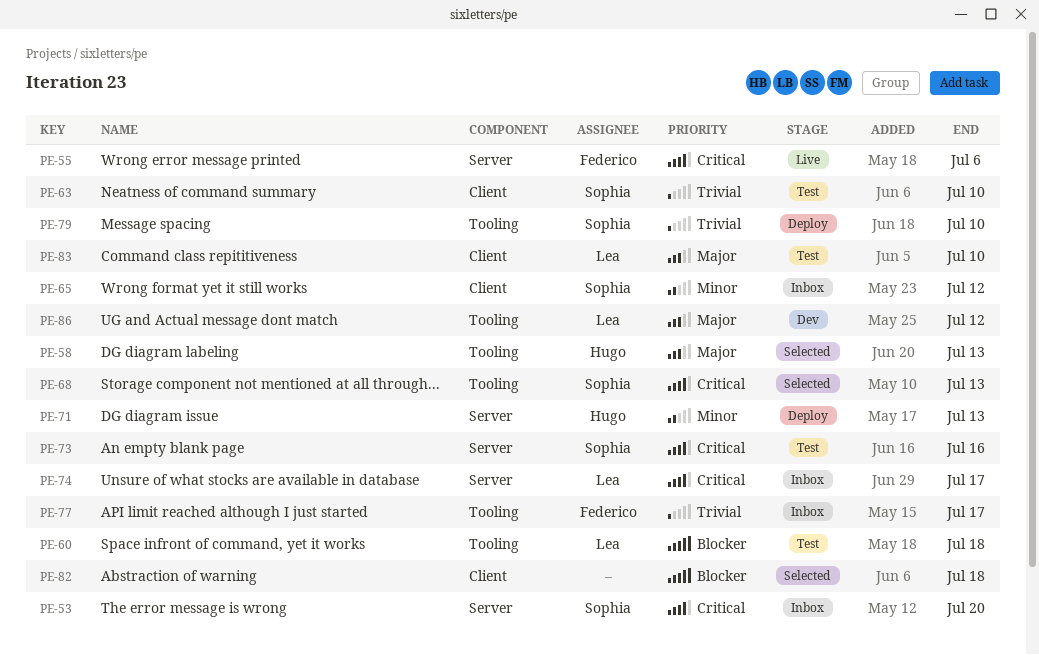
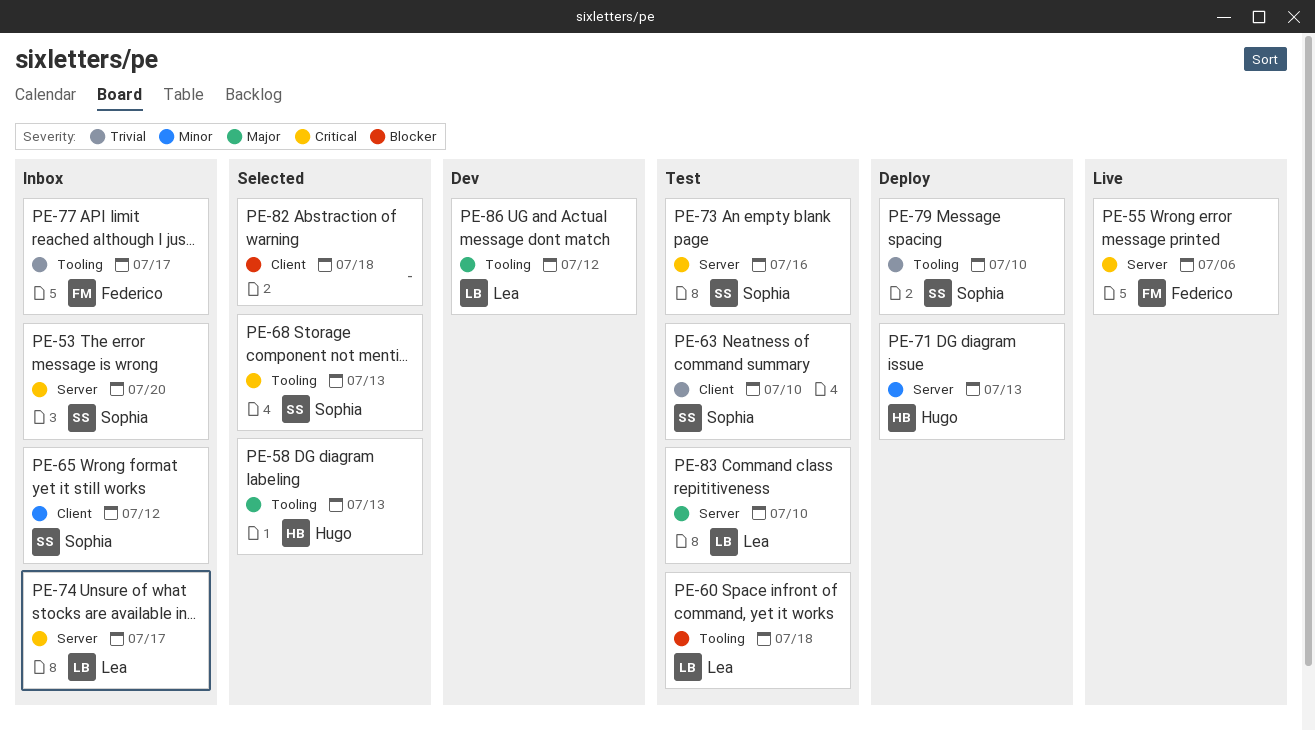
PE-83, label: Client -> Server

